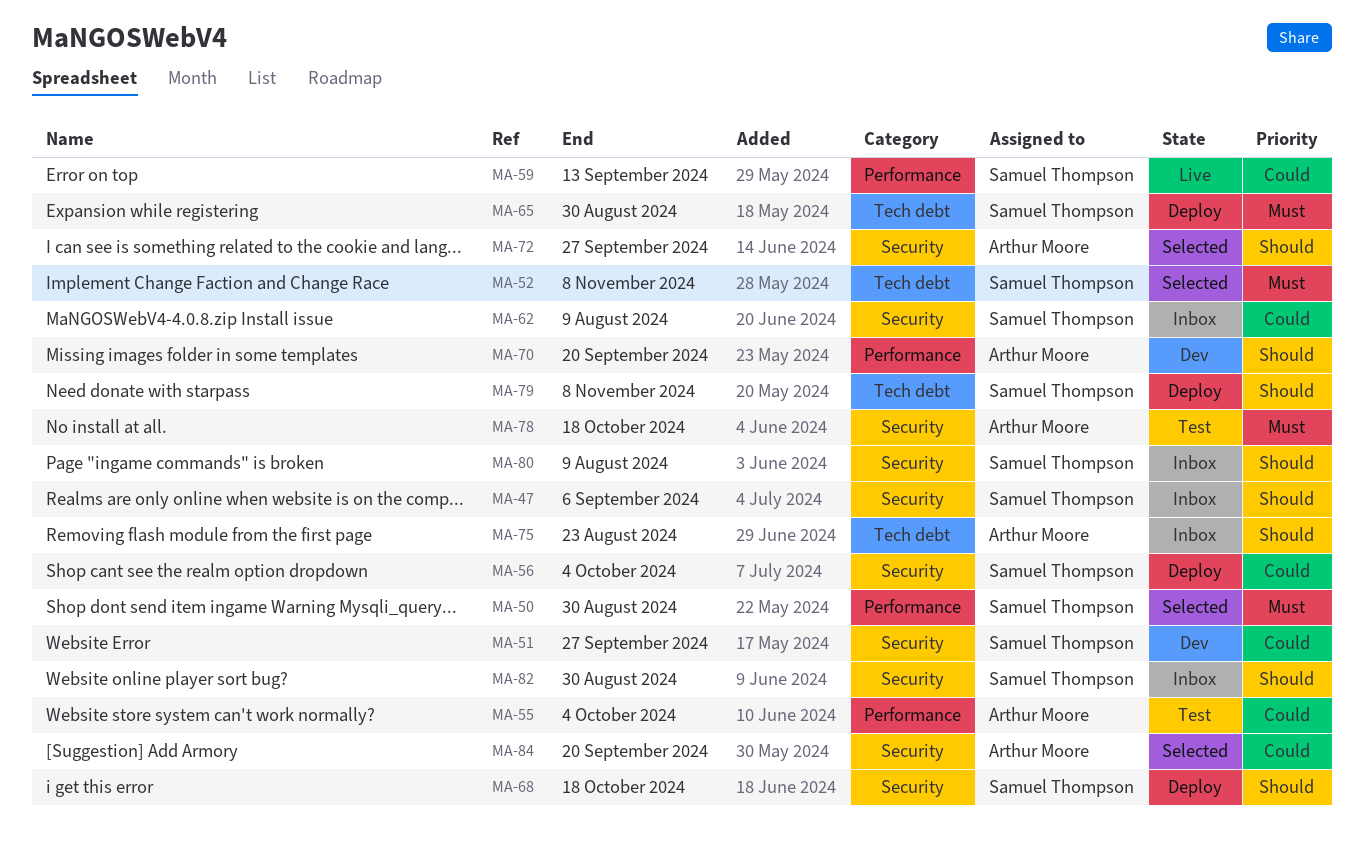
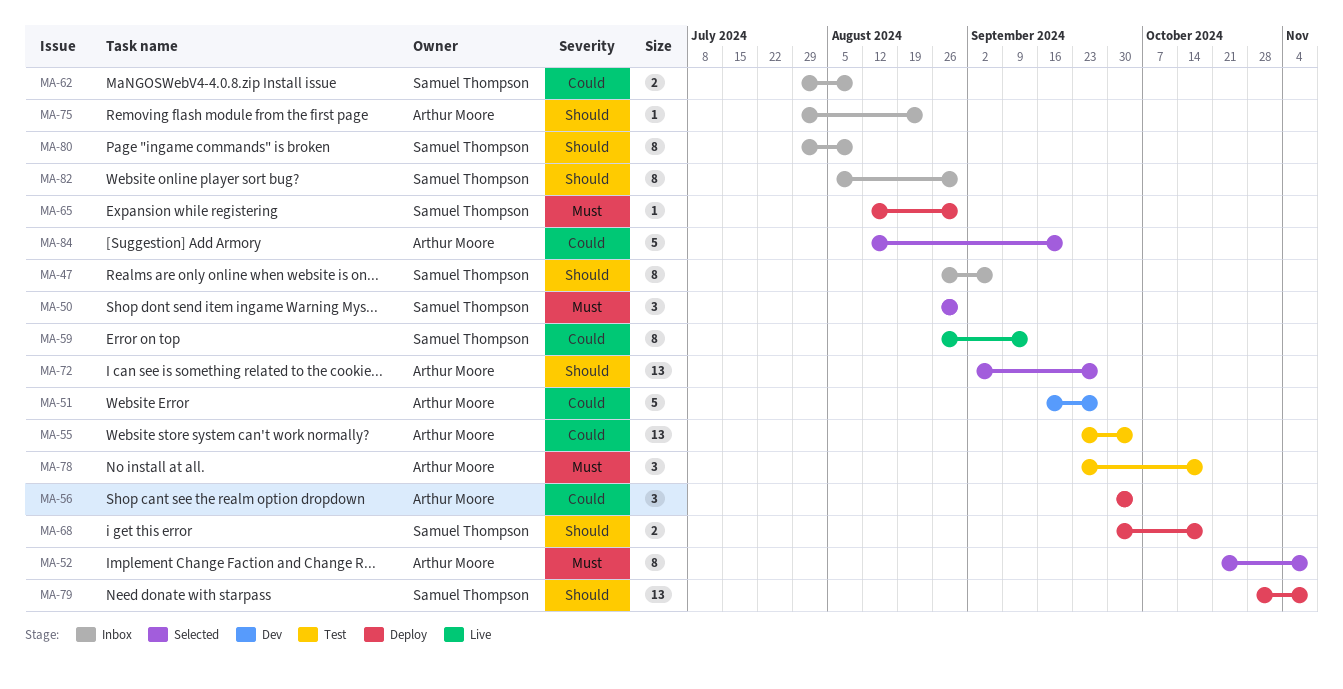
MA-51, owner: Samuel Thompson -> Arthur Moore
MA-52, owner: Samuel Thompson -> Arthur Moore
MA-56, owner: Samuel Thompson -> Arthur Moore
MA-70: present -> none

